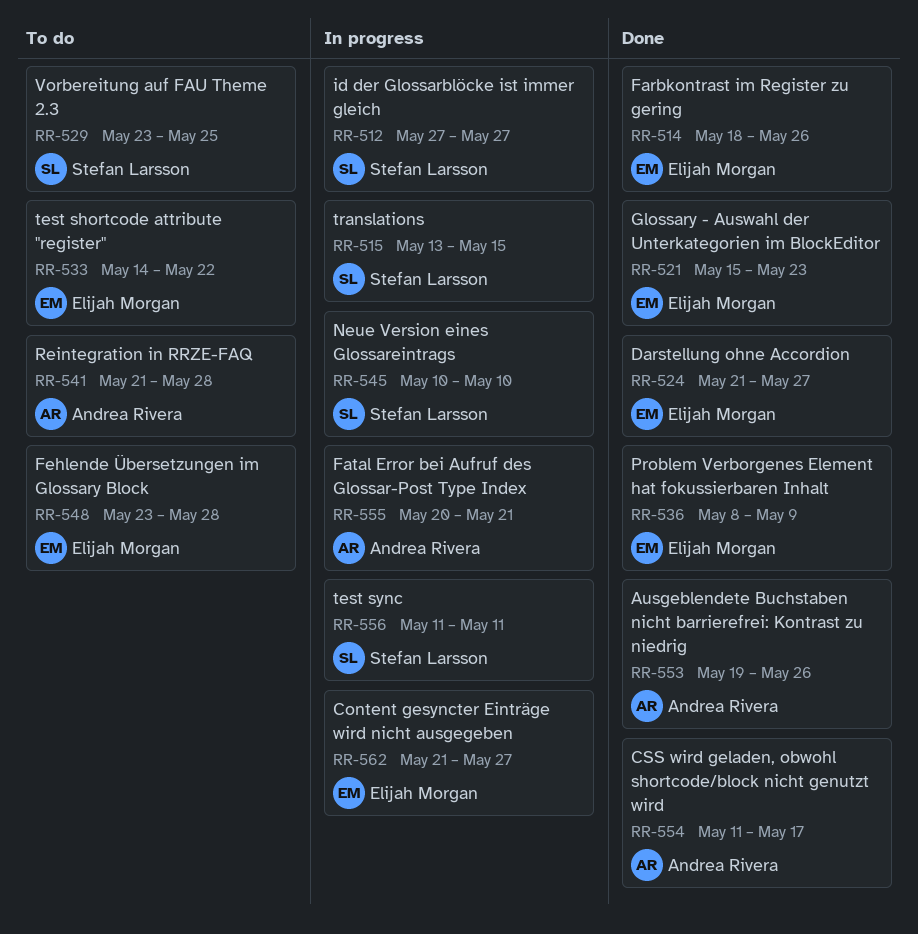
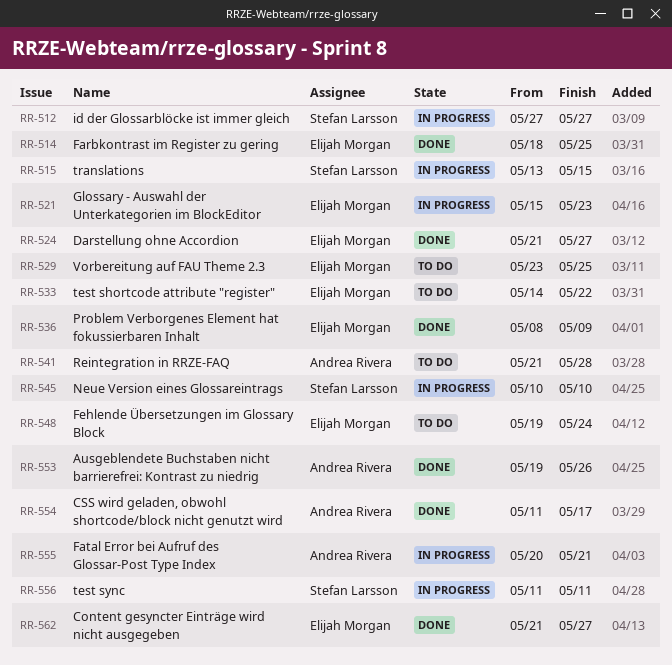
RR-514, due: May 26 -> May 25
RR-521, status: Done -> In progress
RR-529, owner: Stefan Larsson -> Elijah Morgan
RR-548, start: May 23 -> May 19
RR-548, due: May 28 -> May 24
RR-562, status: In progress -> Done

